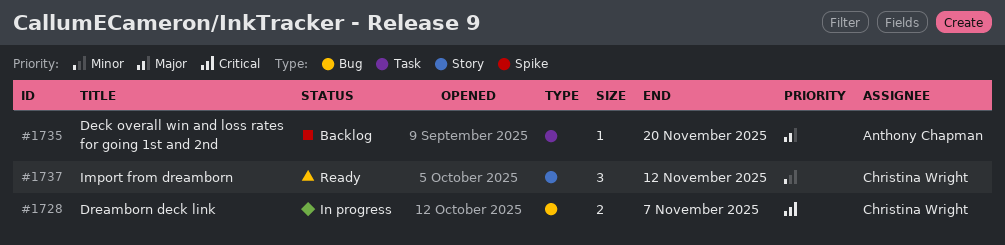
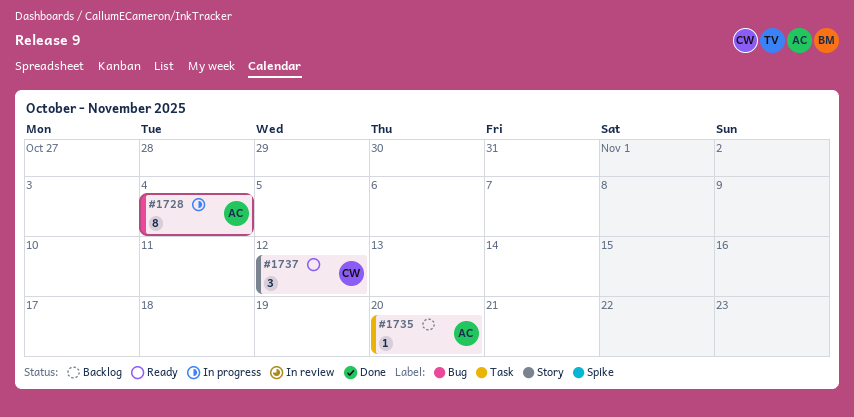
#1728, owner: Christina Wright -> Anthony Chapman
#1728, estimate: 2 -> 8
#1728, due: Nov 7 -> Nov 4

